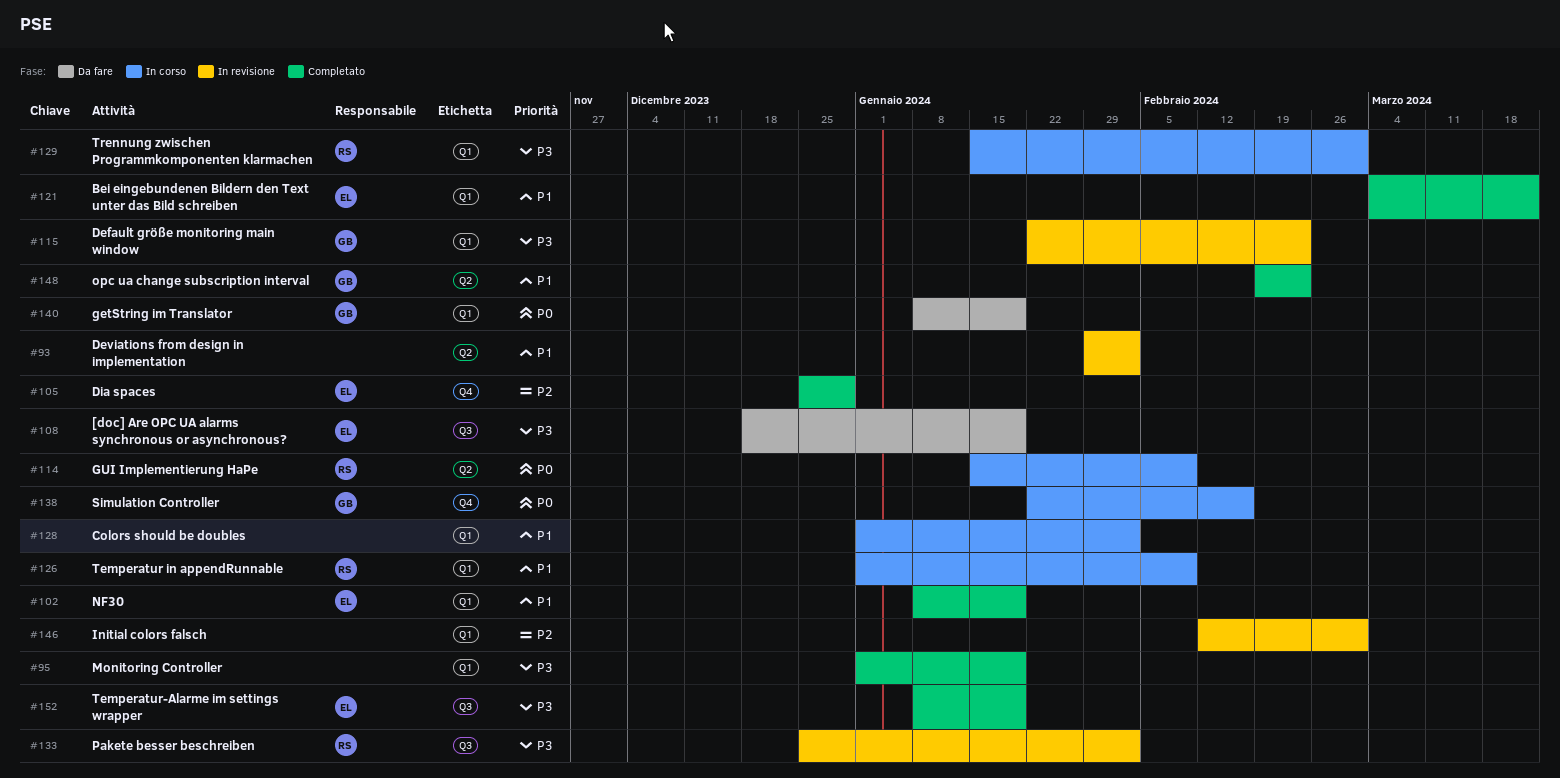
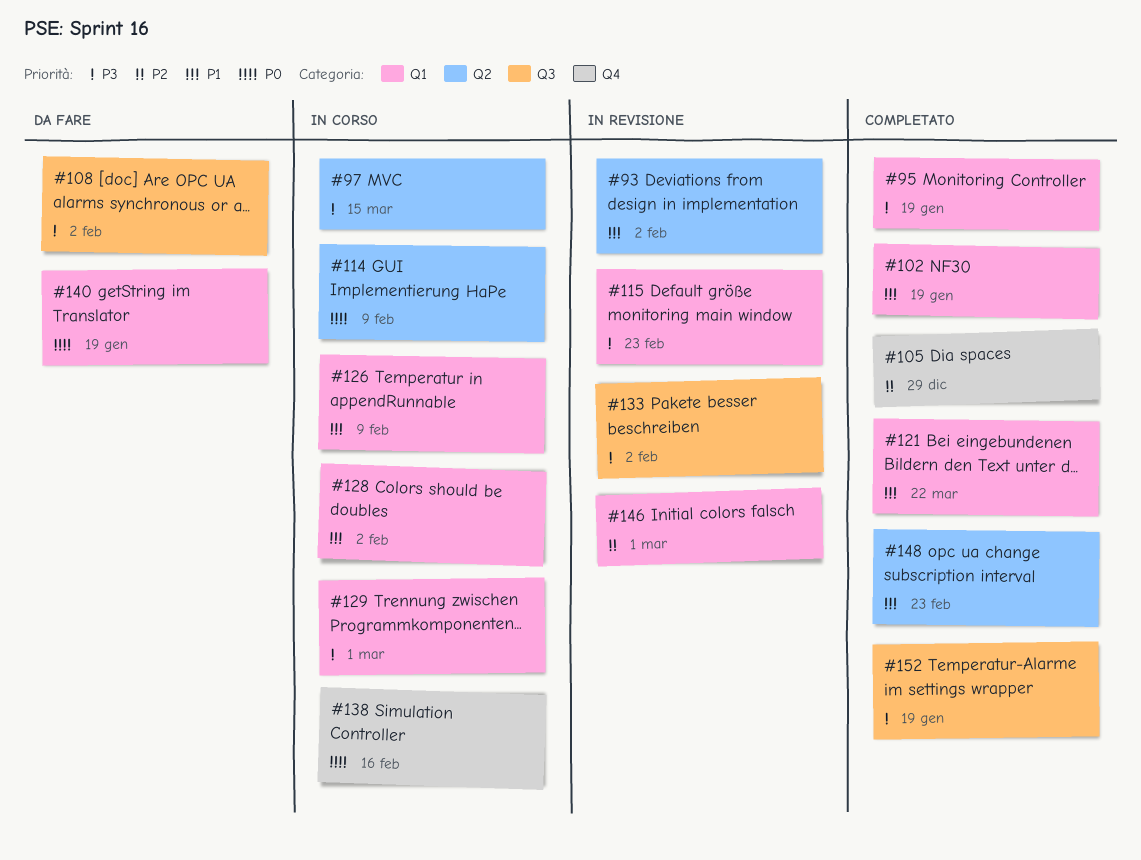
#97: none -> present
#108, due: Jan 19 -> Feb 2

